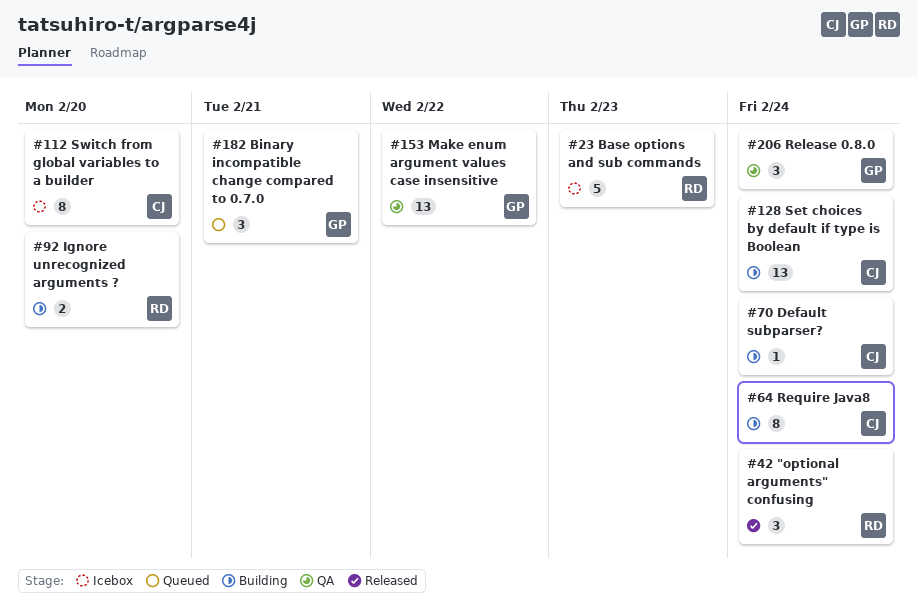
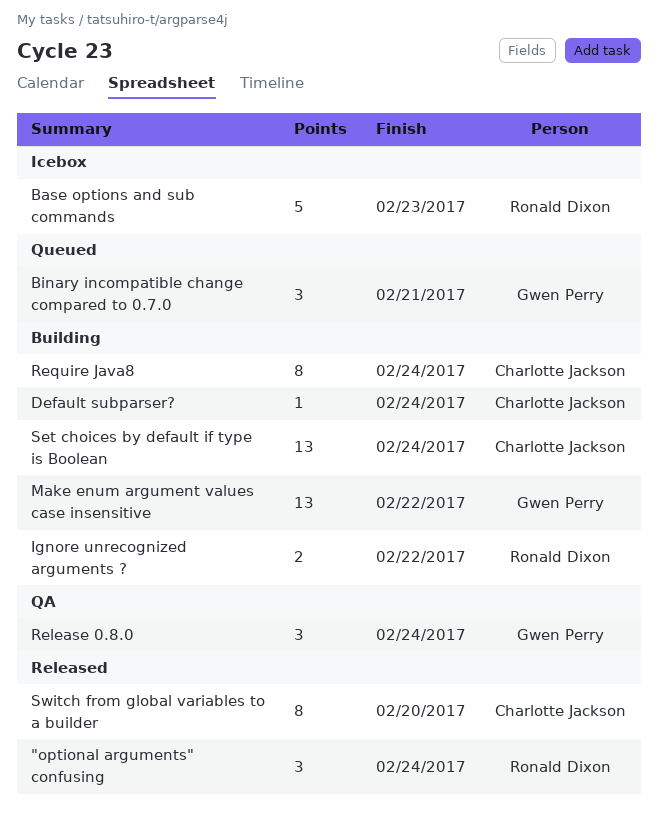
Ignore unrecognized arguments ?, due: Feb 20 -> Feb 22
Make enum argument values case insensitive, status: QA -> Building
Switch from global variables to a builder, status: Icebox -> Released

